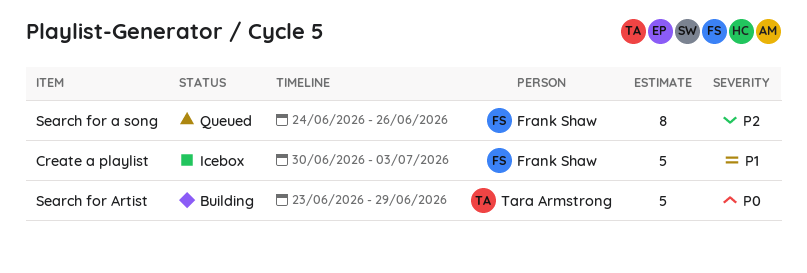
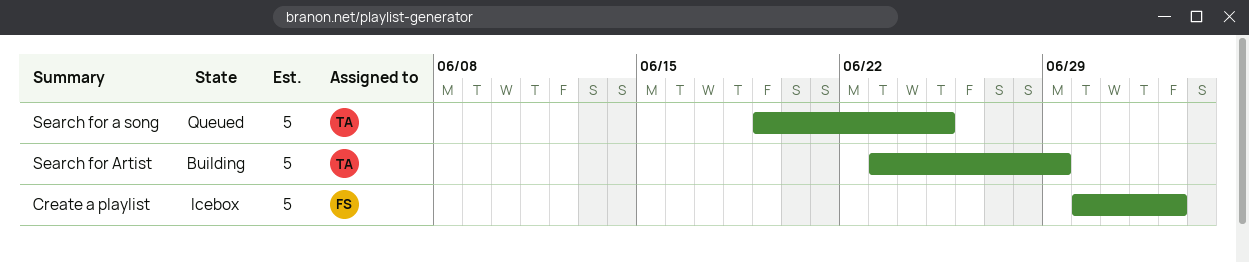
Search for a song, owner: Frank Shaw -> Tara Armstrong
Search for a song, estimate: 8 -> 5
Search for a song, start: Jun 24 -> Jun 19
Search for a song, due: Jun 26 -> Jun 25

